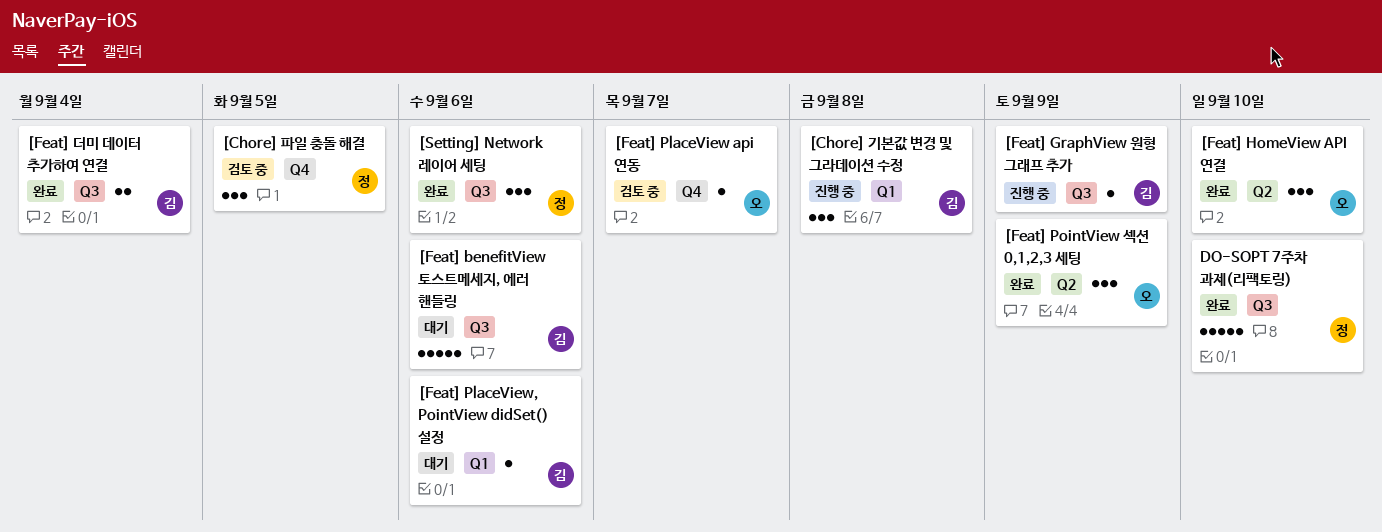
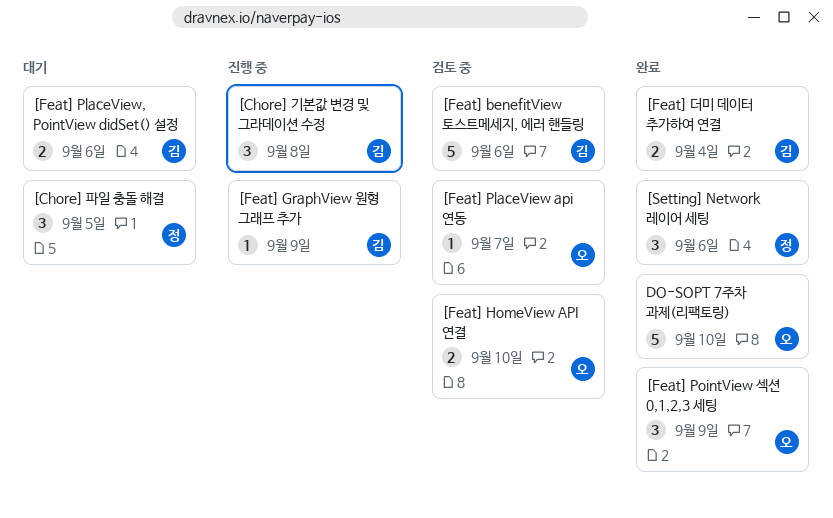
[Chore] 파일 충돌 해결, status: 검토 중 -> 대기
[Feat] benefitView 토스트메세지, 에러 핸들링, status: 대기 -> 검토 중
[Feat] HomeView API 연결, status: 완료 -> 검토 중
[Feat] HomeView API 연결, estimate: 3 -> 2
[Feat] PlaceView, PointView didSet() 설정, estimate: 1 -> 2
DO-SOPT 7주차 과제(리팩토링), owner: 정 -> 오

